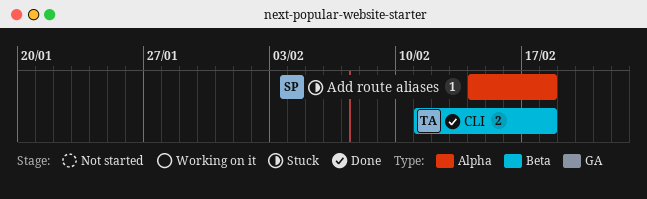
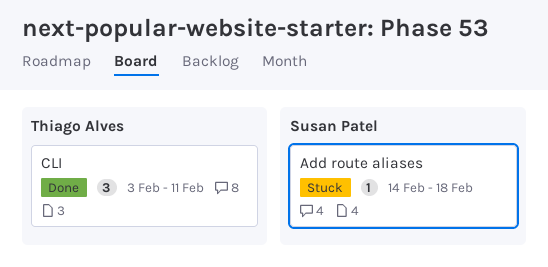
CLI, estimate: 2 -> 3
CLI, start: Feb 11 -> Feb 3
CLI, due: Feb 18 -> Feb 11

